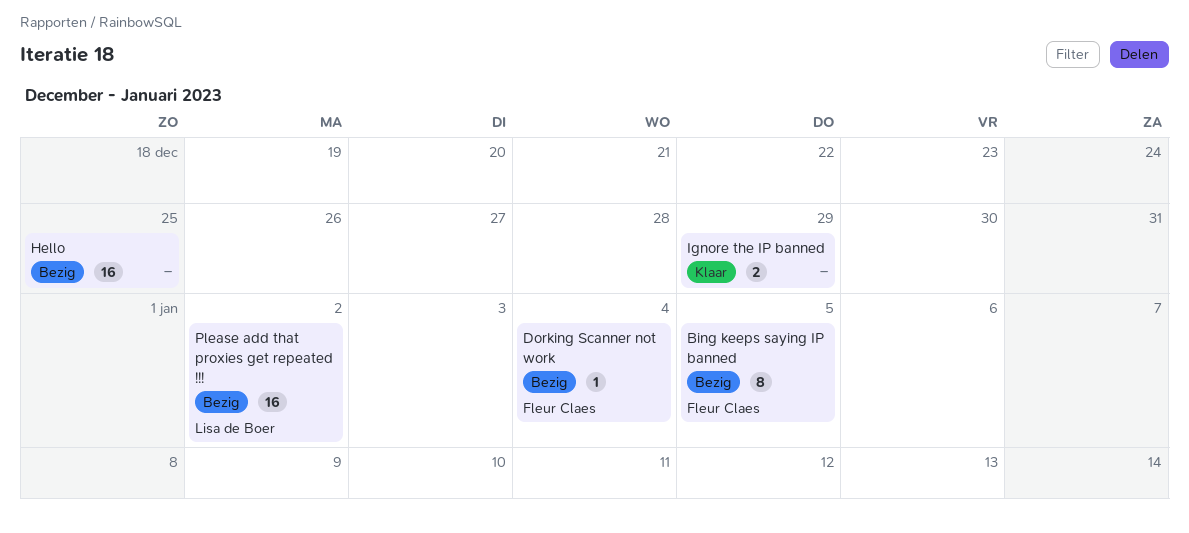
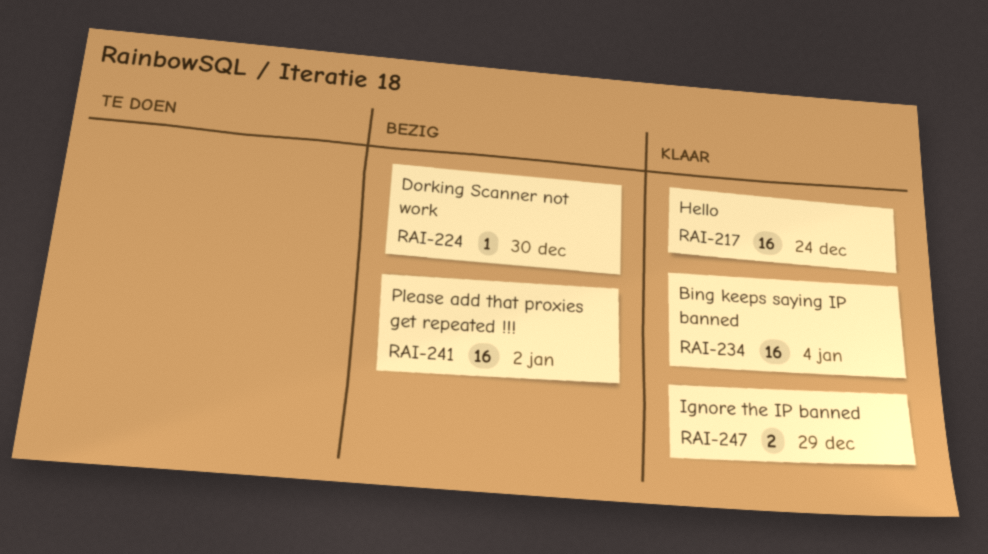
Bing keeps saying IP banned, status: Bezig -> Klaar
Bing keeps saying IP banned, estimate: 8 -> 16
Bing keeps saying IP banned, due: Jan 5 -> Jan 4
Dorking Scanner not work, due: Jan 4 -> Dec 30
Hello, status: Bezig -> Klaar
Hello, due: Dec 25 -> Dec 24

